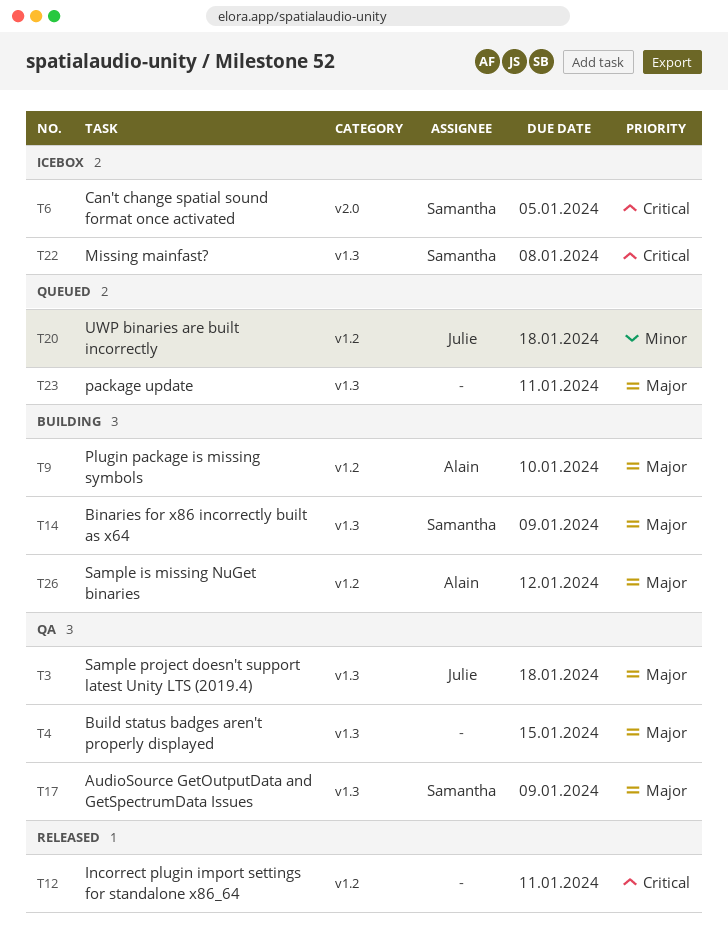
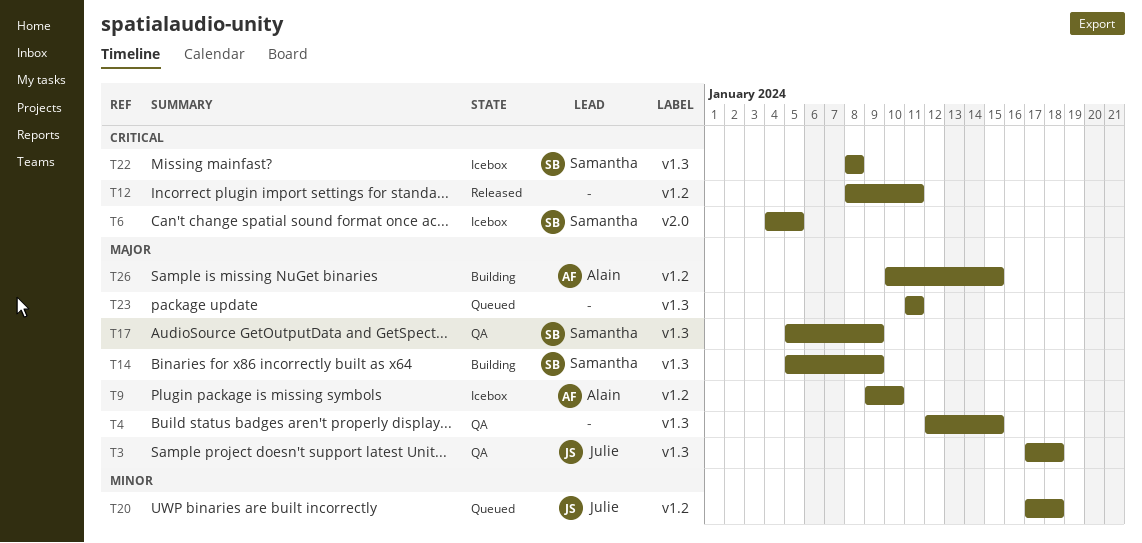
T9, status: Building -> Icebox
T26, due: Jan 12 -> Jan 15

